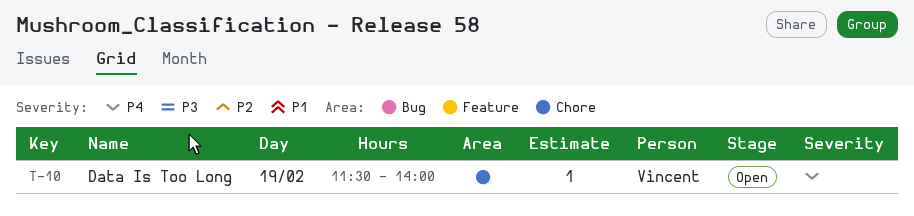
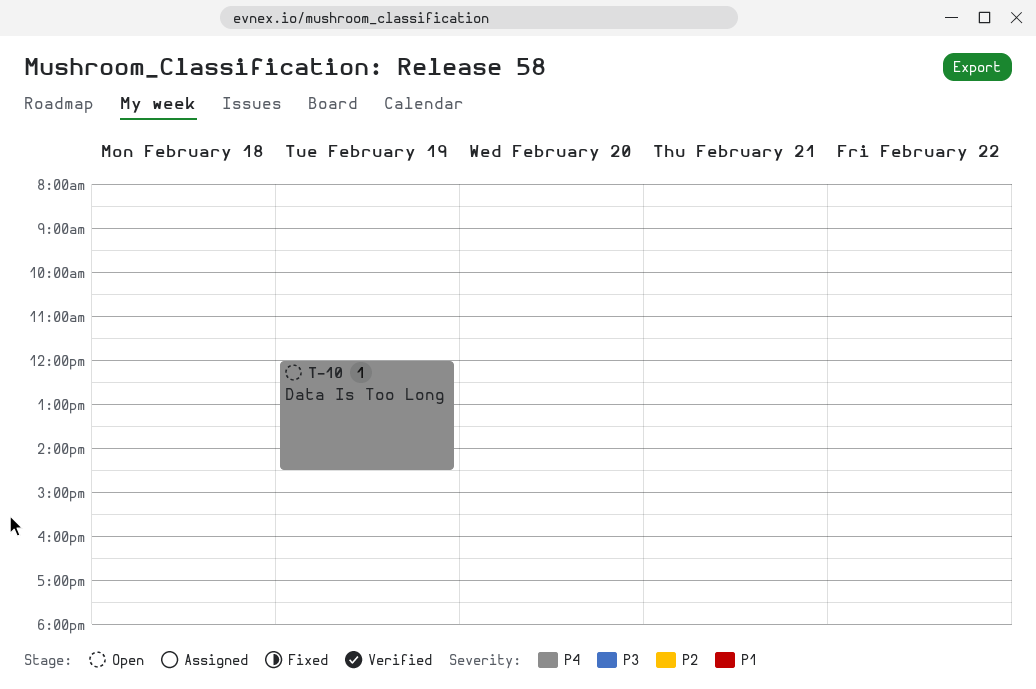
T-10, begins: 11:30 -> 12:00
T-10, ends: 14:00 -> 14:30

